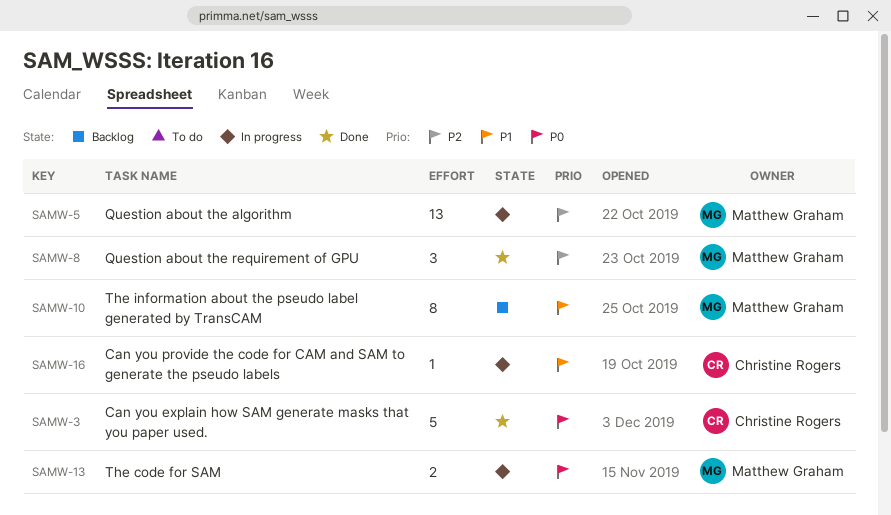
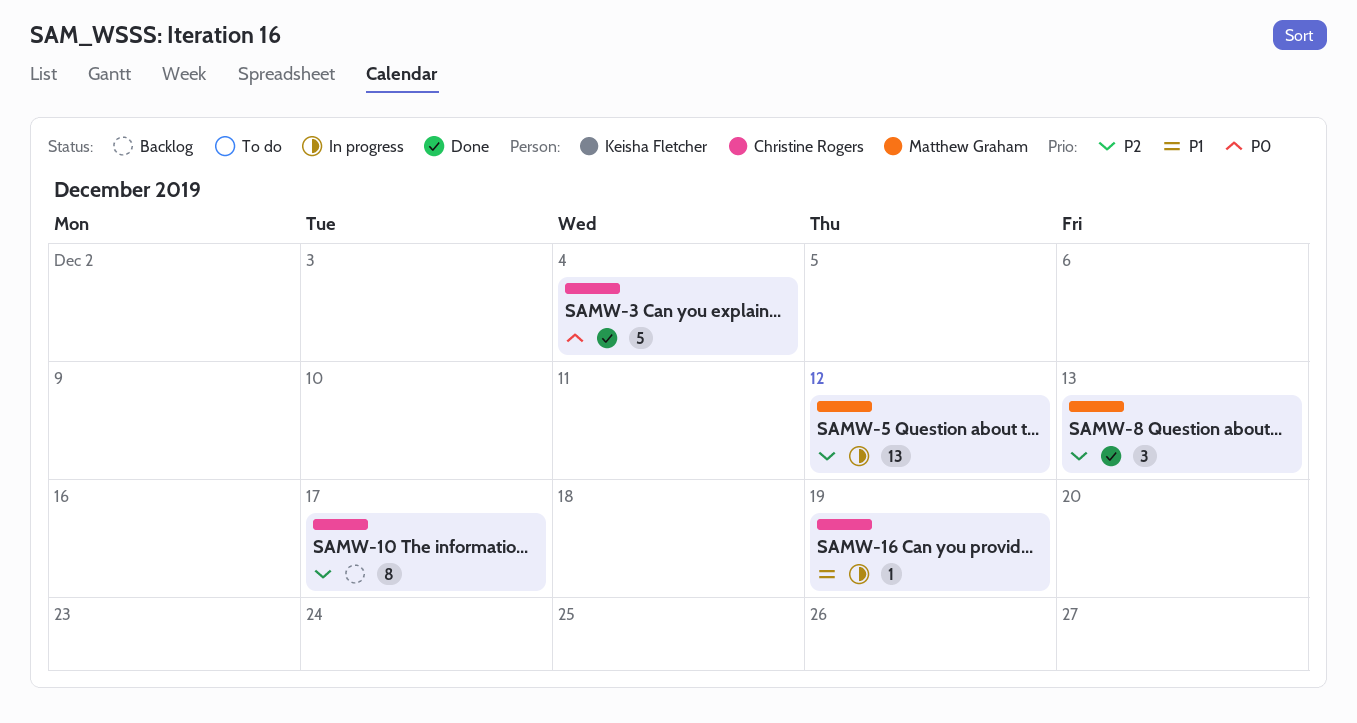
SAMW-10, owner: Matthew Graham -> Christine Rogers
SAMW-10, priority: P1 -> P2
SAMW-13: present -> none

